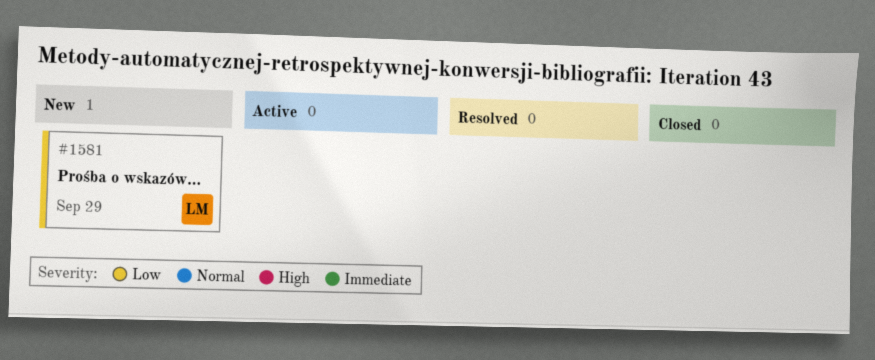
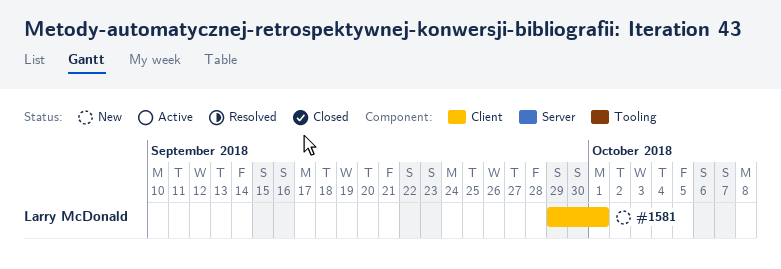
#1581, due: Sep 29 -> Oct 1

